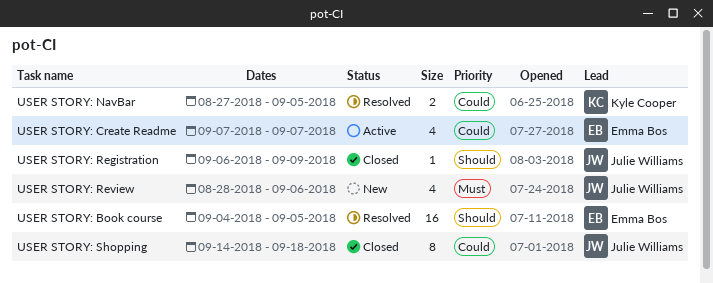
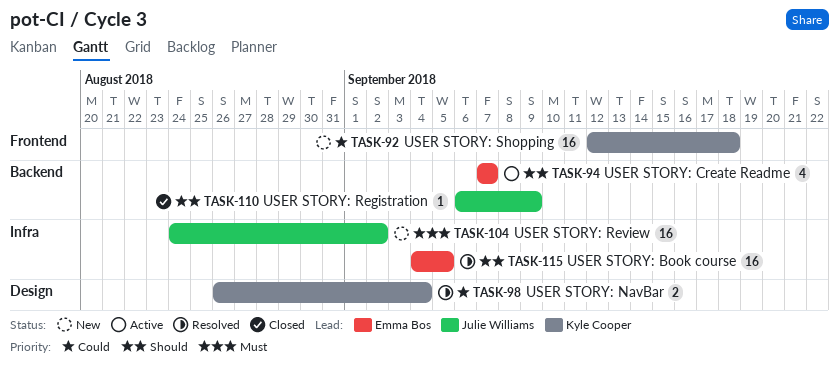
USER STORY: Create Readme, priority: Could -> Should
USER STORY: NavBar, start: Aug 27 -> Aug 26
USER STORY: NavBar, due: Sep 5 -> Sep 4
USER STORY: Review, estimate: 4 -> 16
USER STORY: Review, start: Aug 28 -> Aug 24
USER STORY: Review, due: Sep 6 -> Sep 2
USER STORY: Shopping, status: Closed -> New
USER STORY: Shopping, owner: Julie Williams -> Kyle Cooper
USER STORY: Shopping, estimate: 8 -> 16
USER STORY: Shopping, start: Sep 14 -> Sep 12

